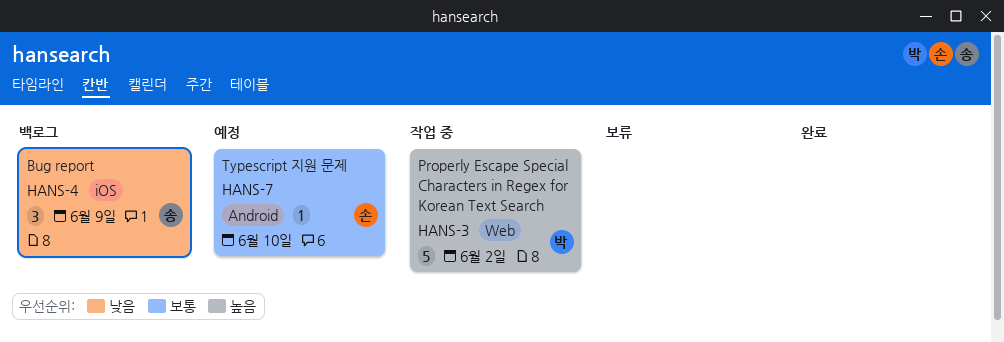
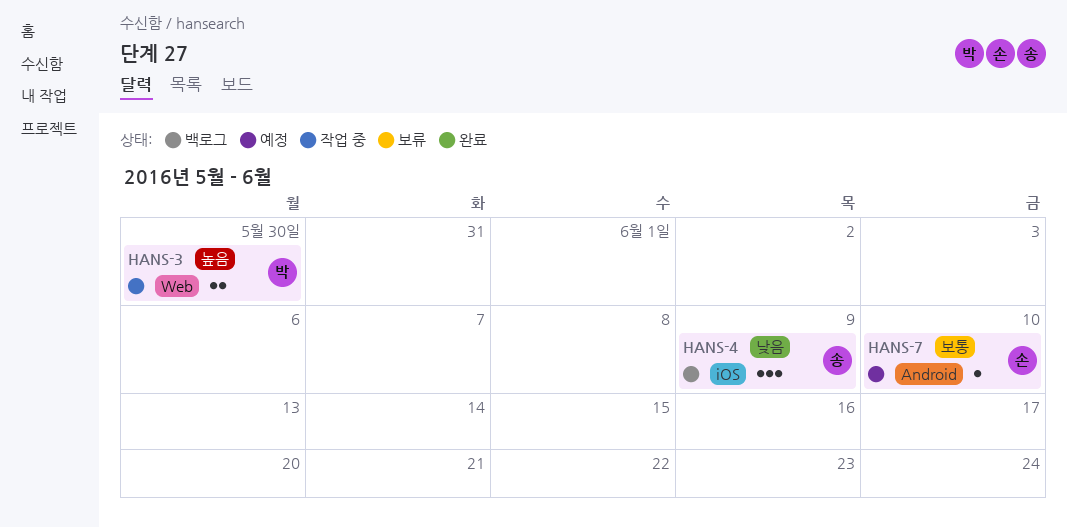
HANS-3, estimate: 5 -> 2
HANS-3, due: Jun 2 -> May 30

